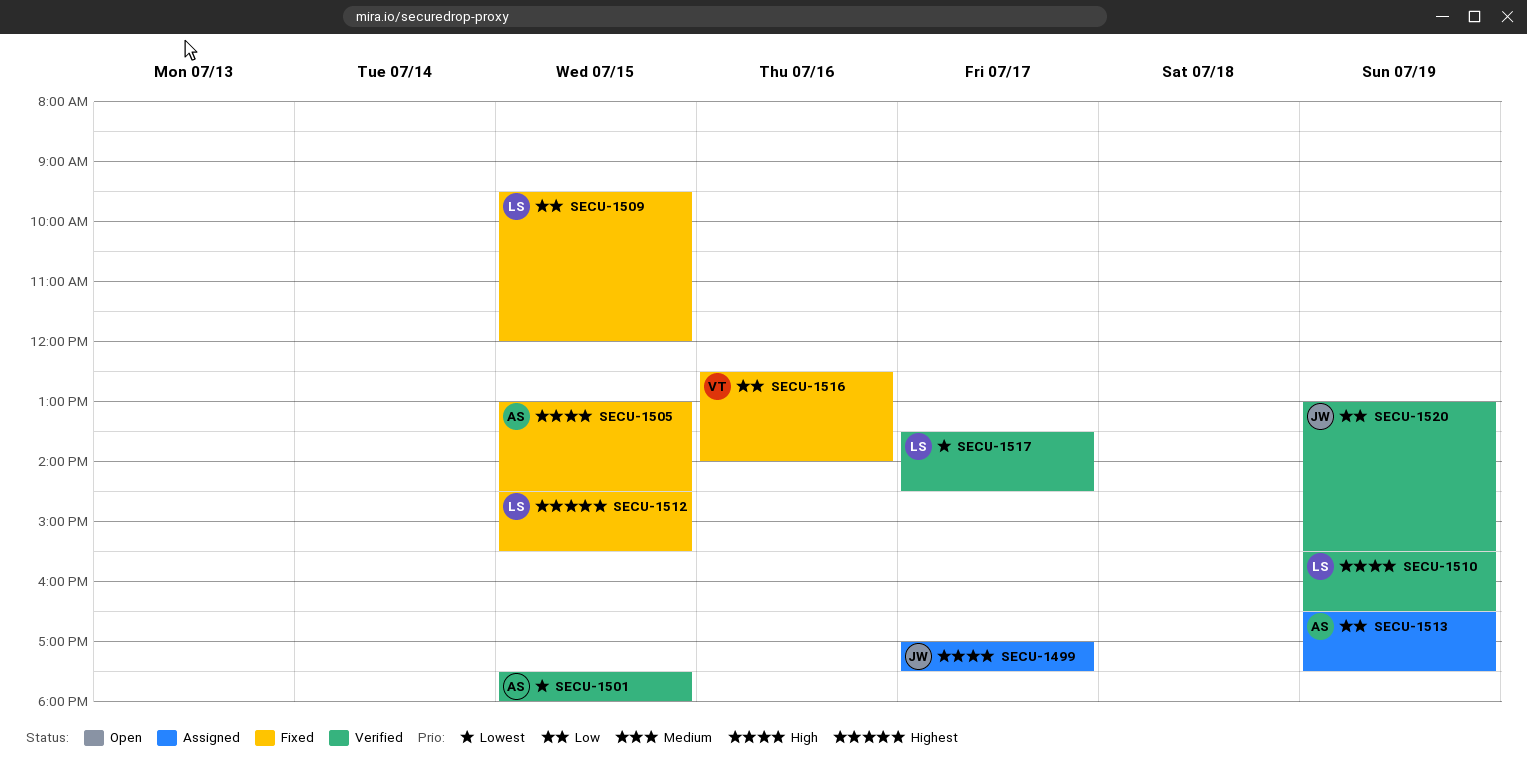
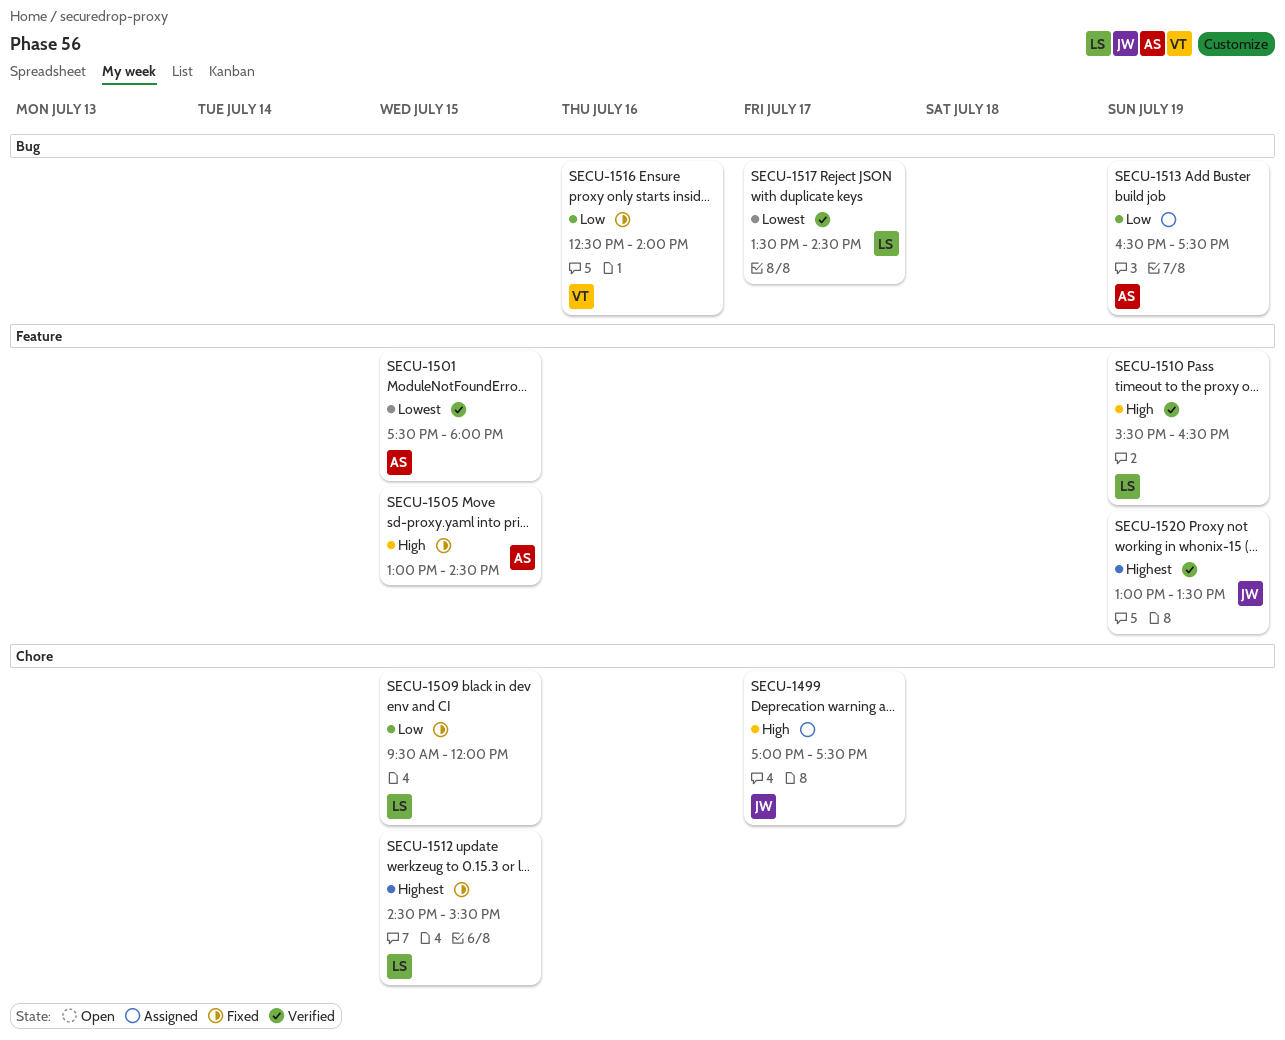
SECU-1520, priority: Low -> Highest
SECU-1520, ends: 15:30 -> 13:30

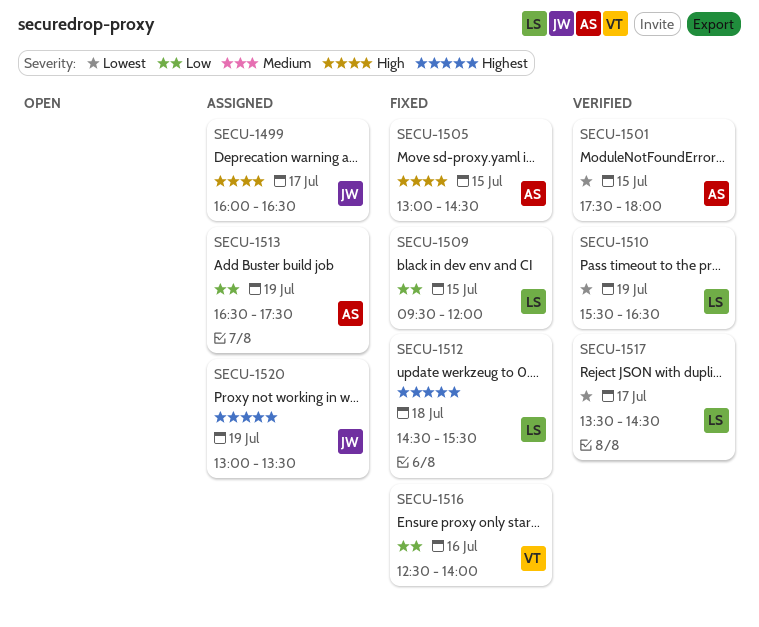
SECU-1499, begins: 17:00 -> 16:00
SECU-1499, ends: 17:30 -> 16:30
SECU-1510, priority: High -> Lowest
SECU-1512, day: Jul 15 -> Jul 18
SECU-1520, status: Verified -> Assigned

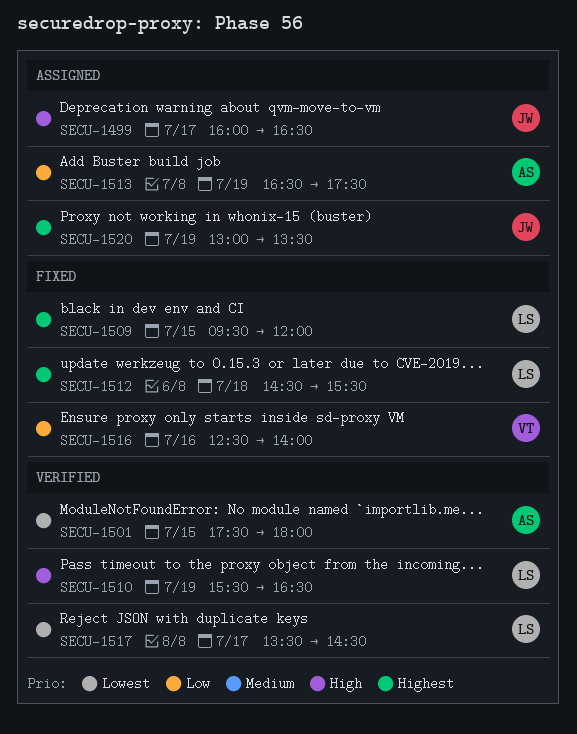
SECU-1505: present -> none
SECU-1509, priority: Low -> Highest
SECU-1510, priority: Lowest -> High

